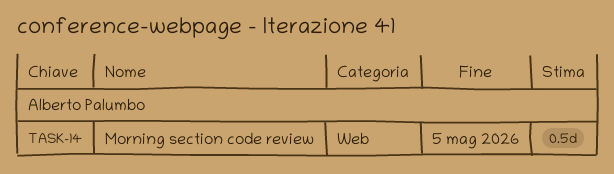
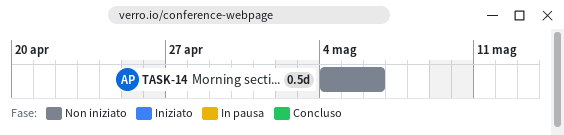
TASK-14, due: May 5 -> May 6

